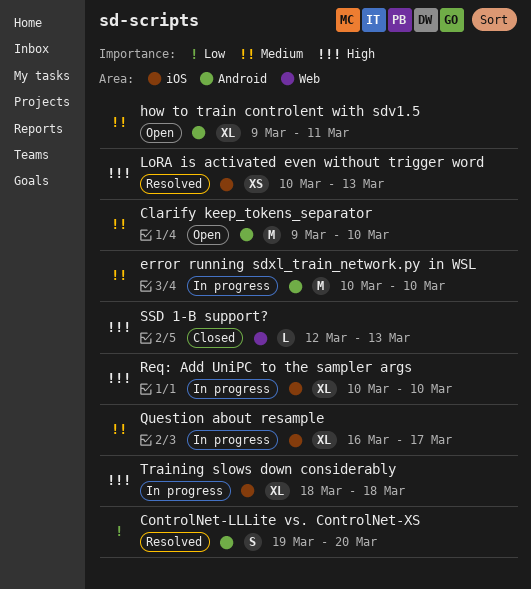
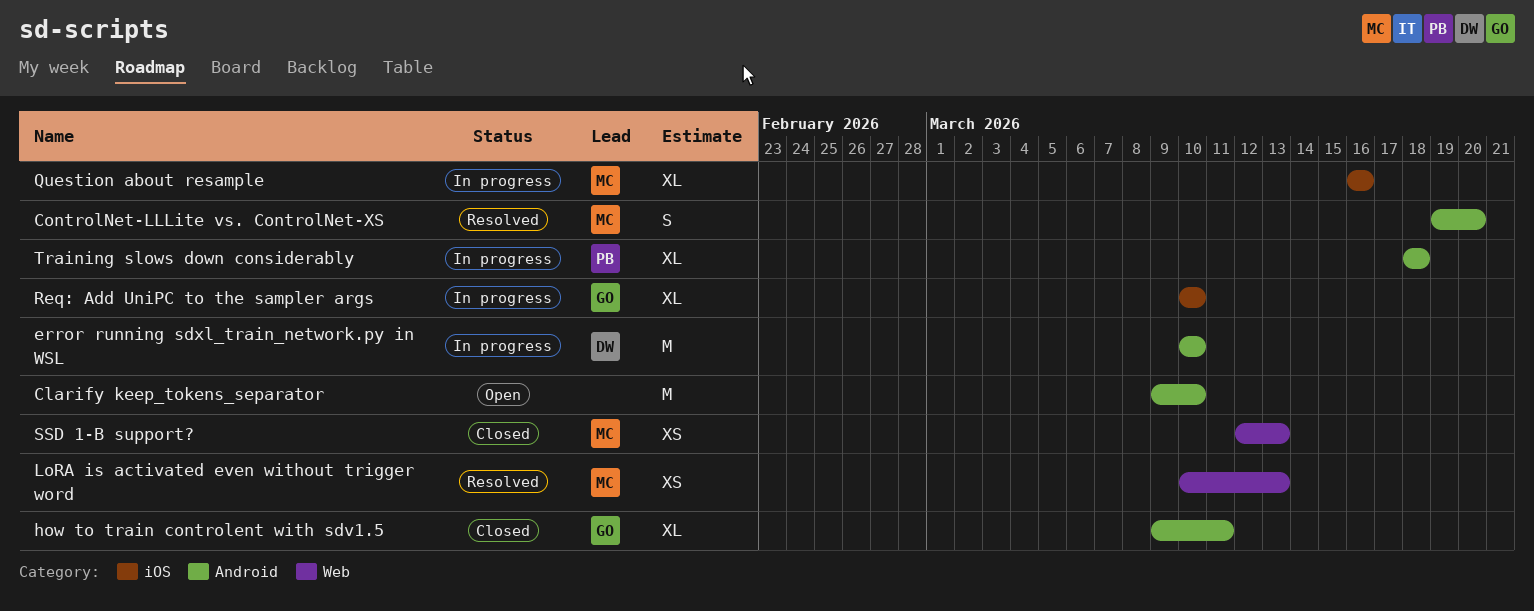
how to train controlent with sdv1.5, status: Open -> Closed
LoRA is activated even without trigger word, label: iOS -> Web
Question about resample, due: Mar 17 -> Mar 16
SSD 1-B support?, estimate: L -> XS
Training slows down considerably, label: iOS -> Android

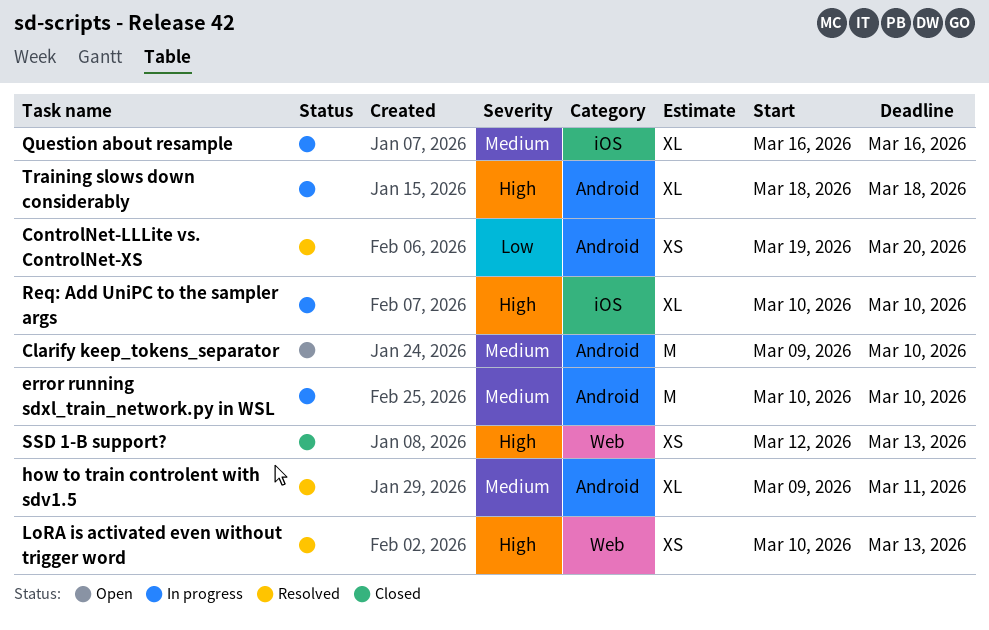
ControlNet-LLLite vs. ControlNet-XS, estimate: S -> XS
how to train controlent with sdv1.5, status: Closed -> Resolved

